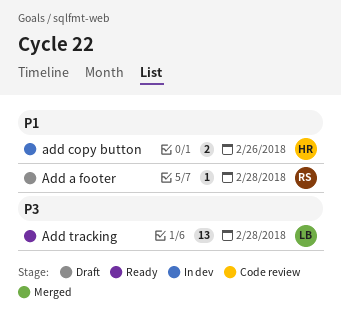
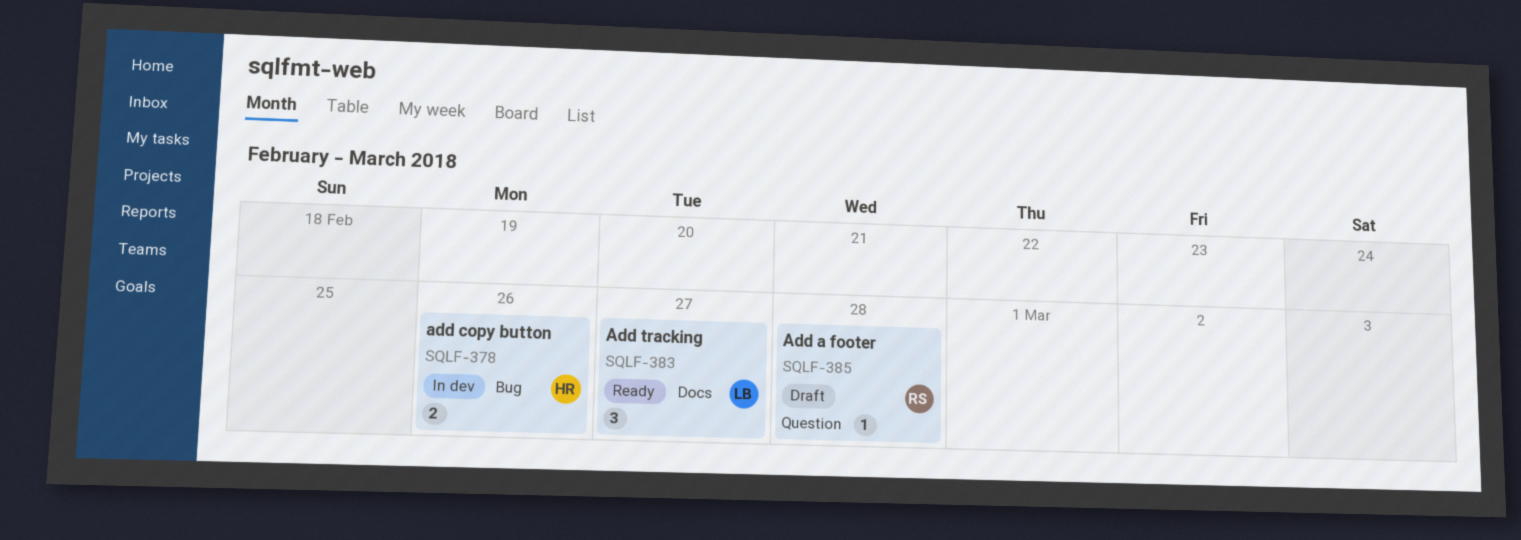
Add tracking, estimate: 13 -> 3
Add tracking, due: Feb 28 -> Feb 27

